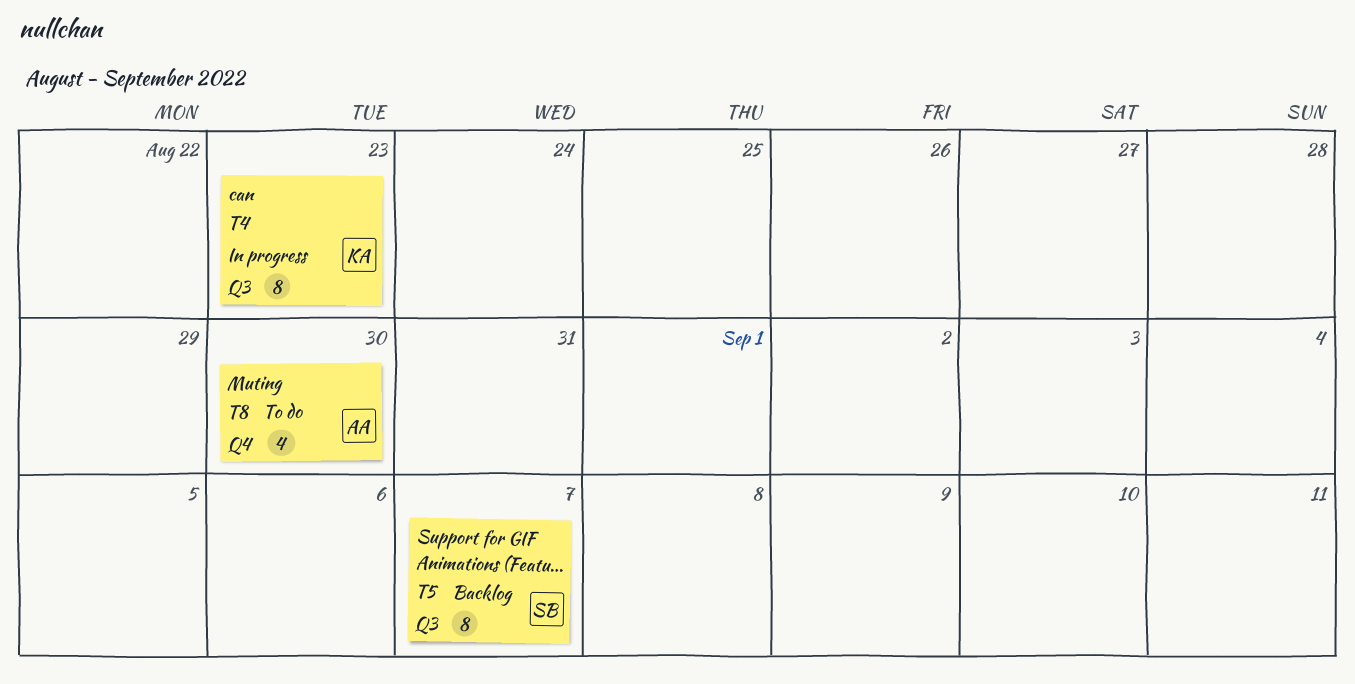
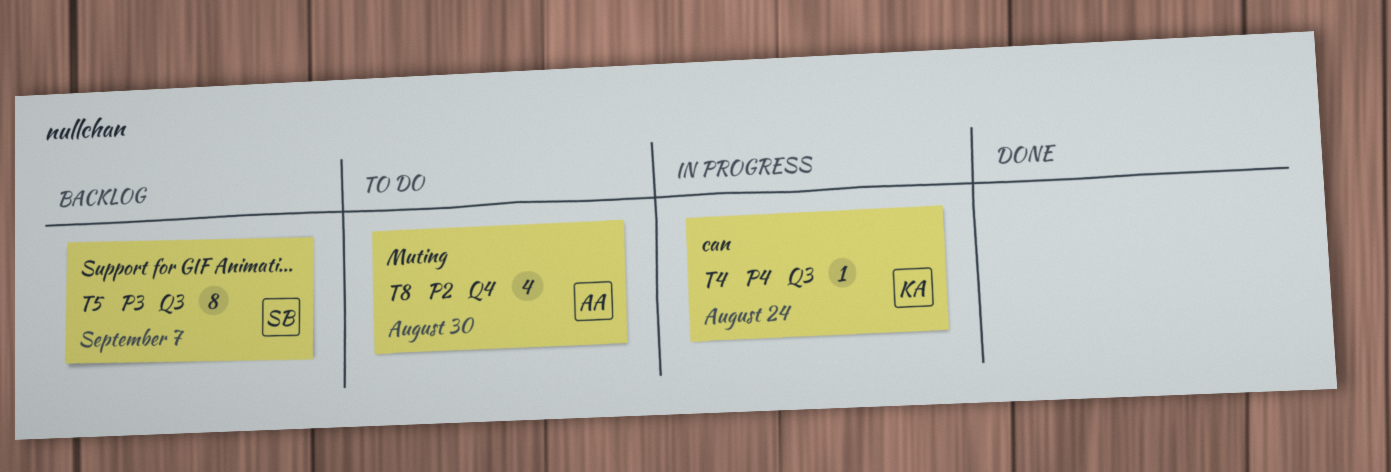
T4, estimate: 8 -> 1
T4, due: Aug 23 -> Aug 24

